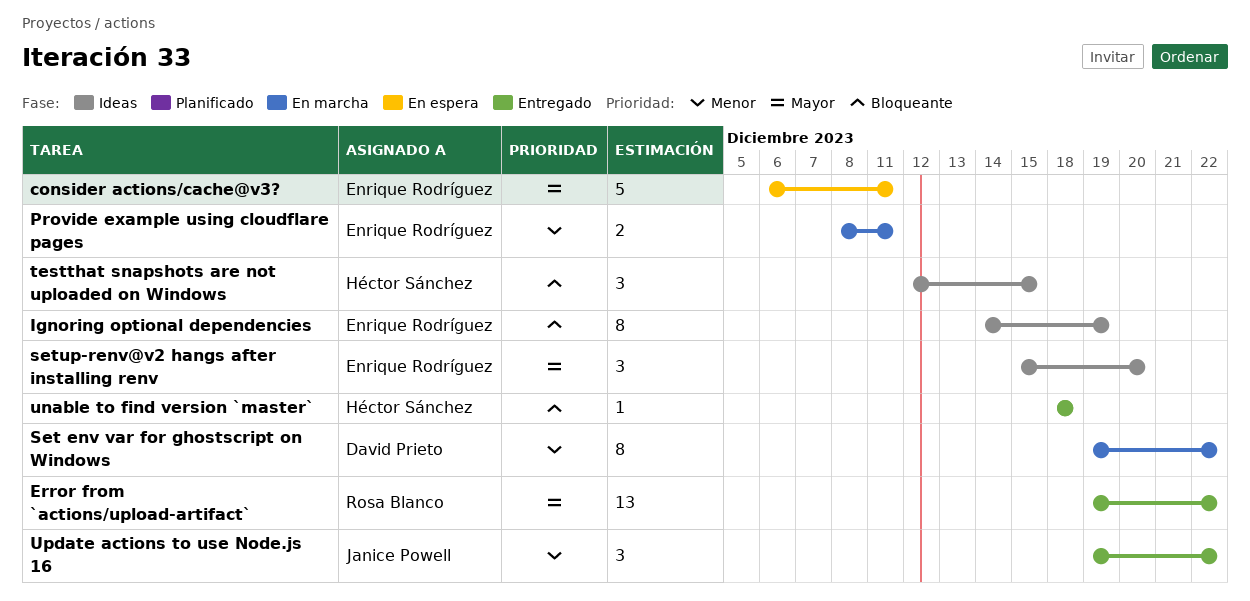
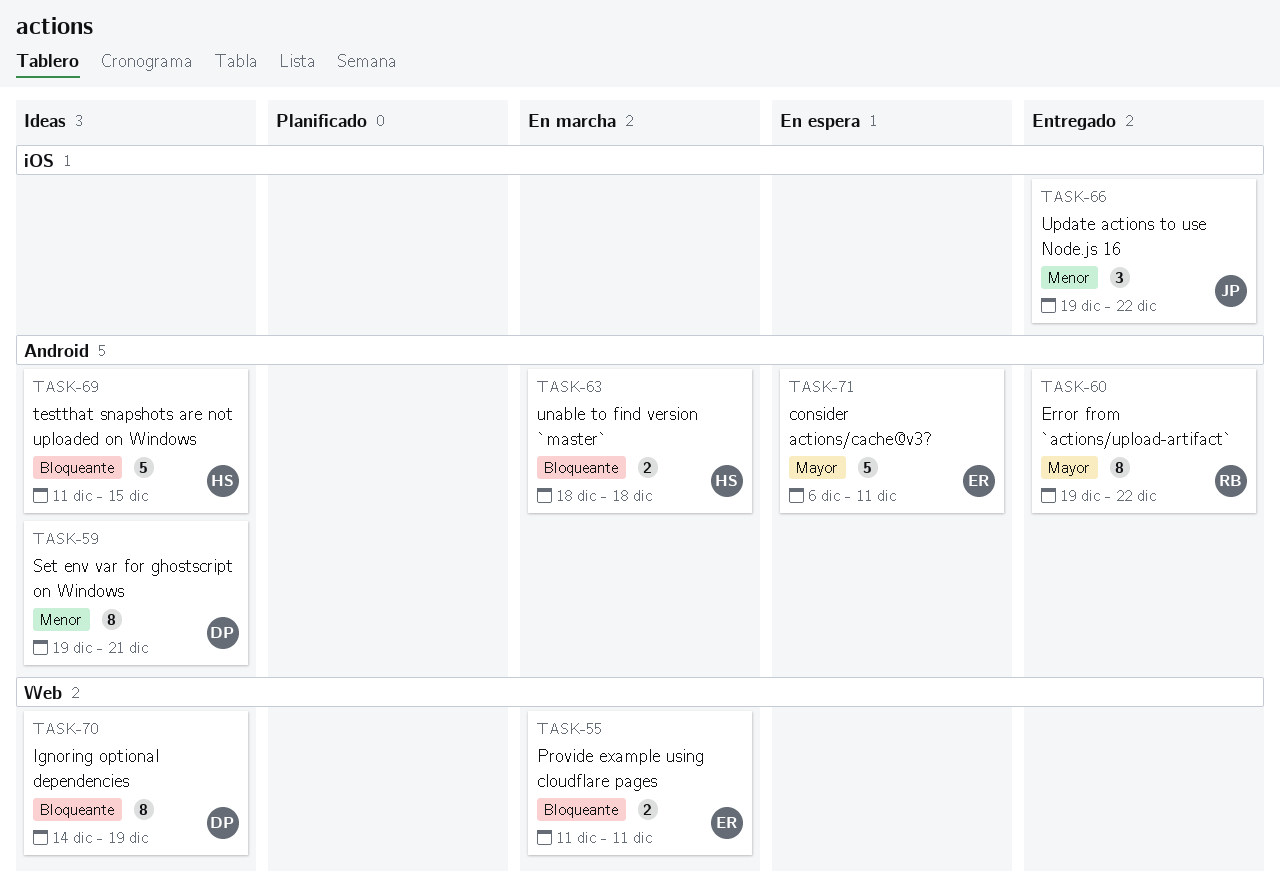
Error from `actions/upload-artifact`, estimate: 13 -> 8
Ignoring optional dependencies, owner: Enrique Rodríguez -> David Prieto
Provide example using cloudflare pages, priority: Menor -> Bloqueante
Provide example using cloudflare pages, start: Dec 8 -> Dec 11
Set env var for ghostscript on Windows, status: En marcha -> Ideas
Set env var for ghostscript on Windows, due: Dec 22 -> Dec 21
setup-renv@v2 hangs after installing renv: present -> none
testthat snapshots are not uploaded on Windows, estimate: 3 -> 5
testthat snapshots are not uploaded on Windows, start: Dec 12 -> Dec 11
unable to find version `master`, status: Entregado -> En marcha
unable to find version `master`, estimate: 1 -> 2

